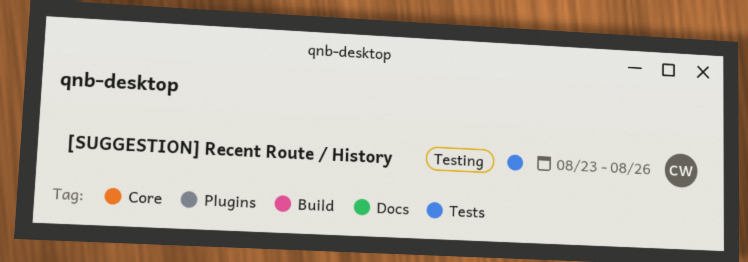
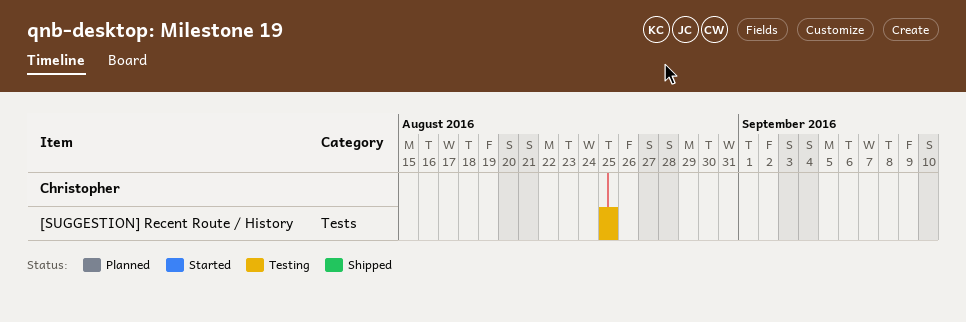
[SUGGESTION] Recent Route / History, start: Aug 23 -> Aug 25
[SUGGESTION] Recent Route / History, due: Aug 26 -> Aug 25

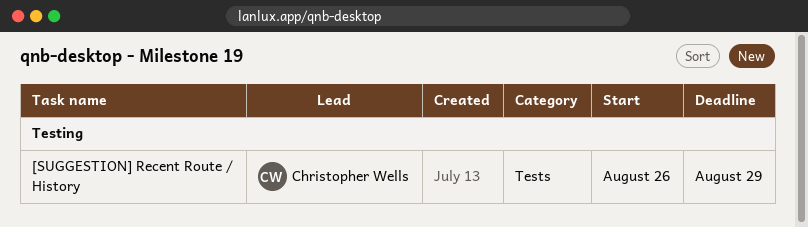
[SUGGESTION] Recent Route / History, start: Aug 25 -> Aug 26
[SUGGESTION] Recent Route / History, due: Aug 25 -> Aug 29

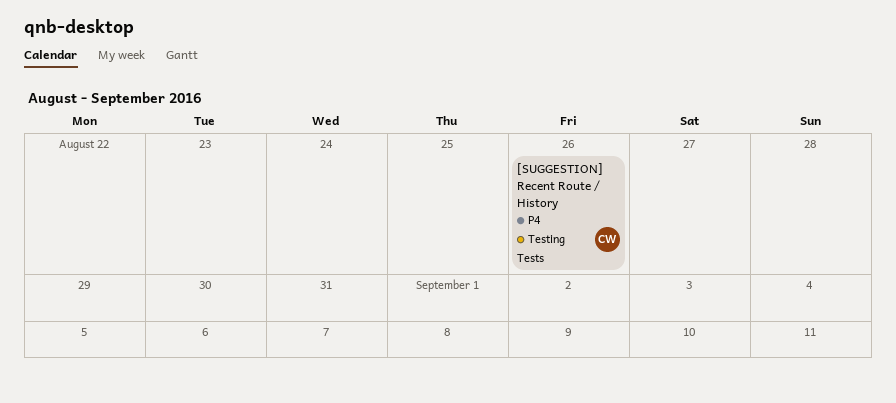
[SUGGESTION] Recent Route / History, due: Aug 29 -> Aug 26

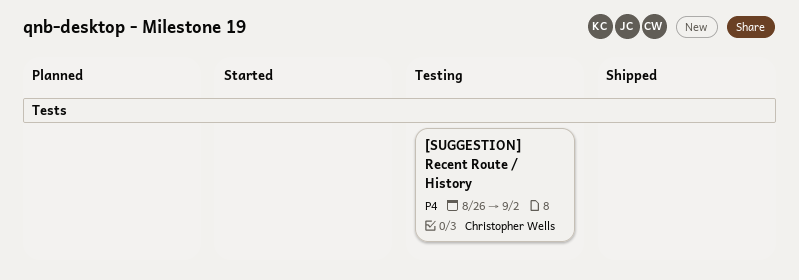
[SUGGESTION] Recent Route / History, due: Aug 26 -> Sep 2

